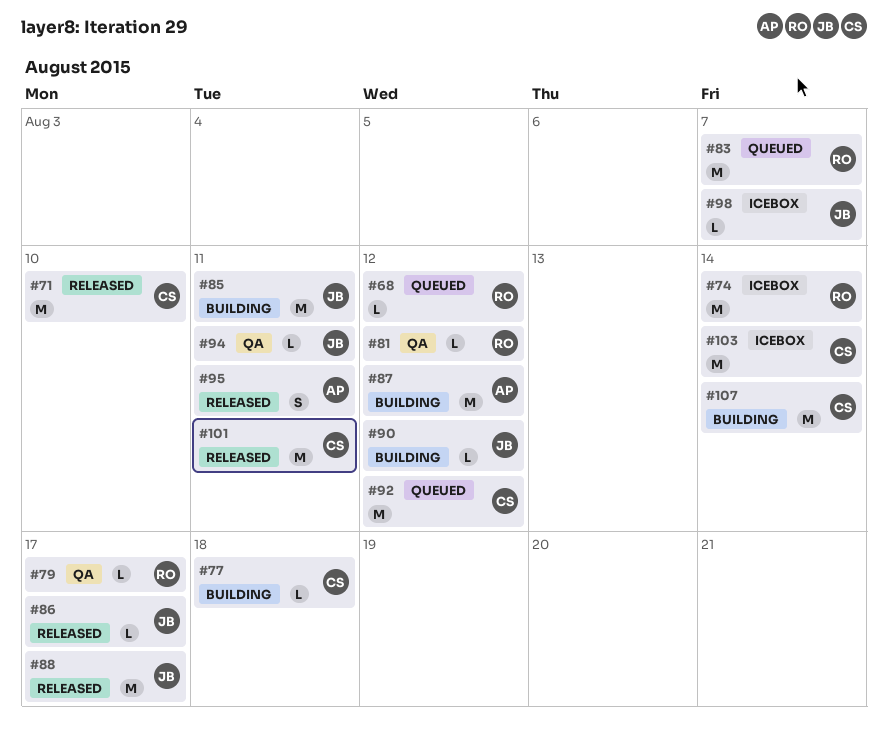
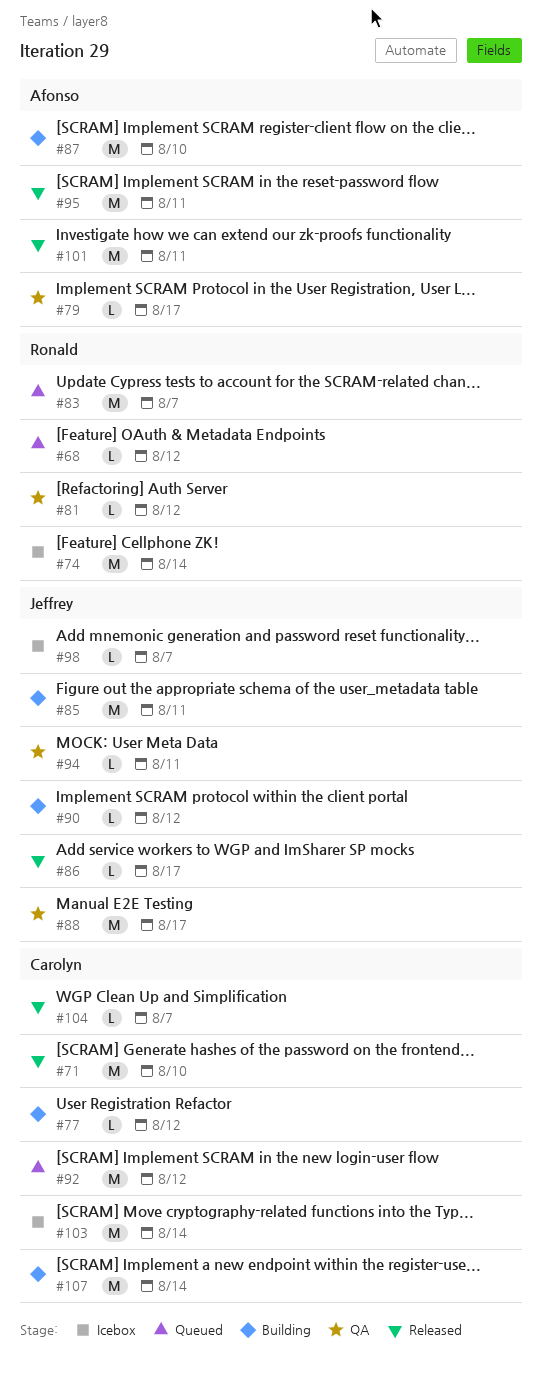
#77, due: Aug 18 -> Aug 12
#79, owner: Ronald -> Afonso
#87, due: Aug 12 -> Aug 10
#88, status: Released -> QA
#95, estimate: S -> M
#101, owner: Carolyn -> Afonso
#104: none -> present

